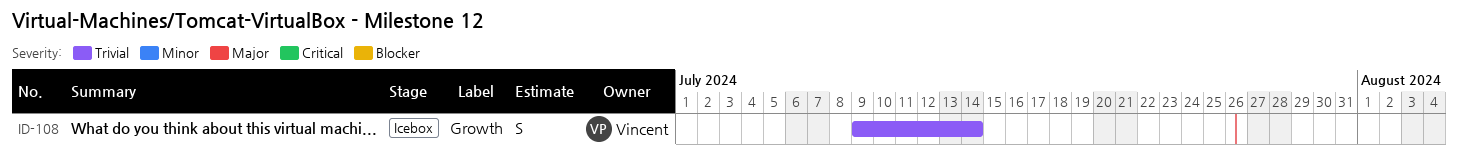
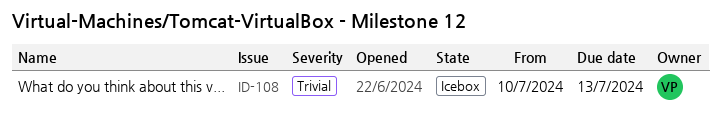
ID-108, start: Jul 9 -> Jul 10
ID-108, due: Jul 14 -> Jul 13

